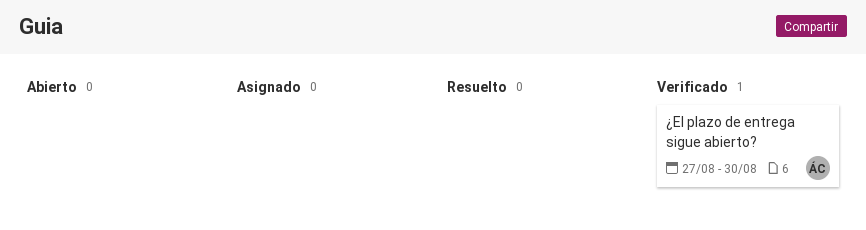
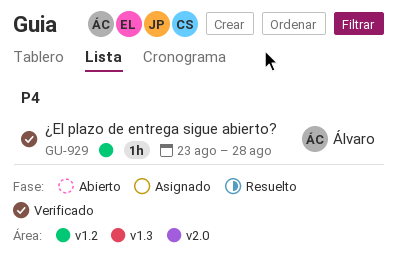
¿El plazo de entrega sigue abierto?, start: Aug 27 -> Aug 23
¿El plazo de entrega sigue abierto?, due: Aug 30 -> Aug 28

